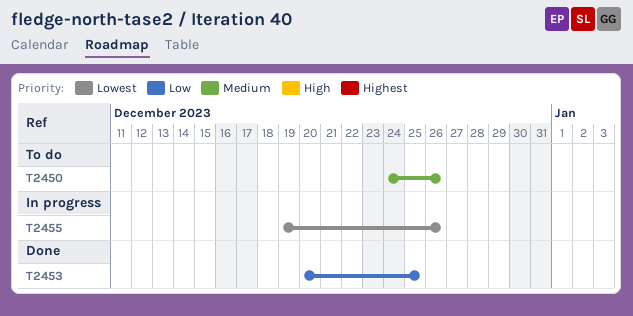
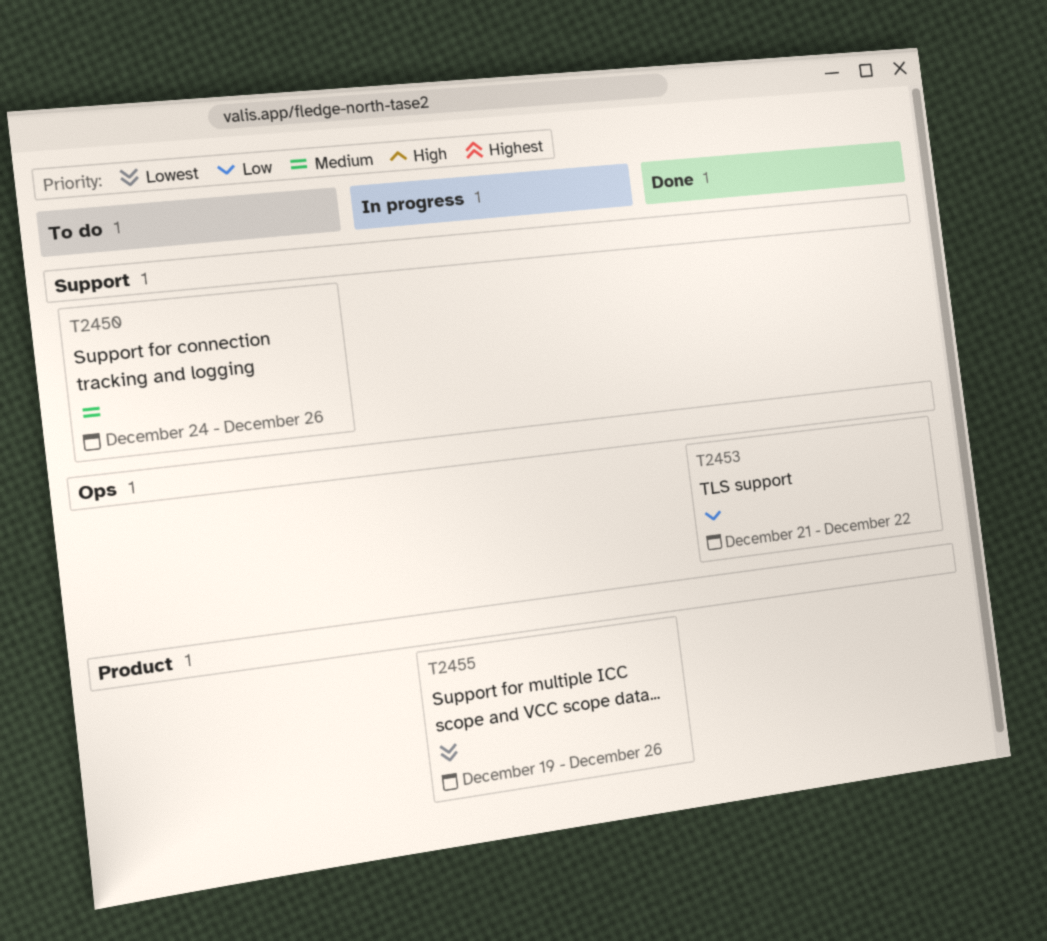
T2453, start: Dec 20 -> Dec 21
T2453, due: Dec 25 -> Dec 22

